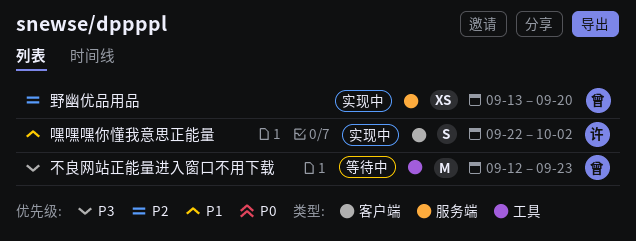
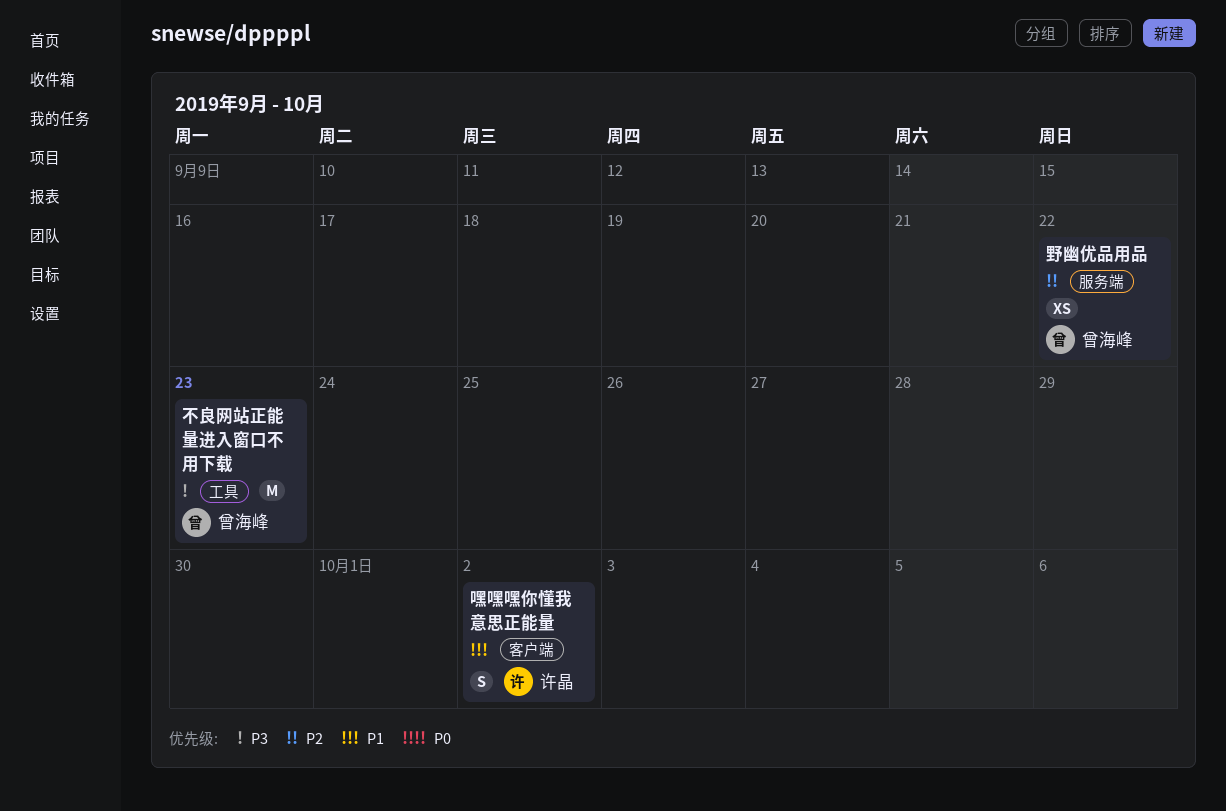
野幽优品用品, due: Sep 20 -> Sep 22

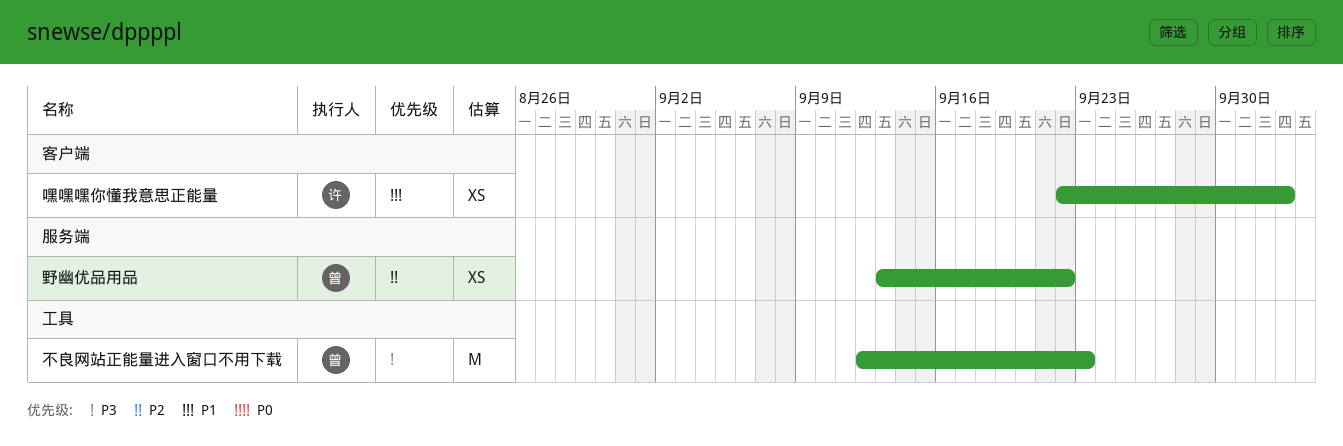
嘿嘿嘿你懂我意思正能量, estimate: S -> XS
嘿嘿嘿你懂我意思正能量, due: Oct 2 -> Oct 3

